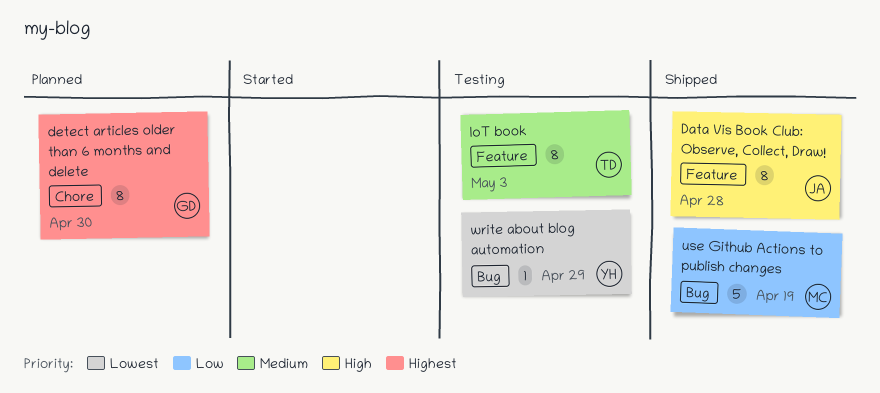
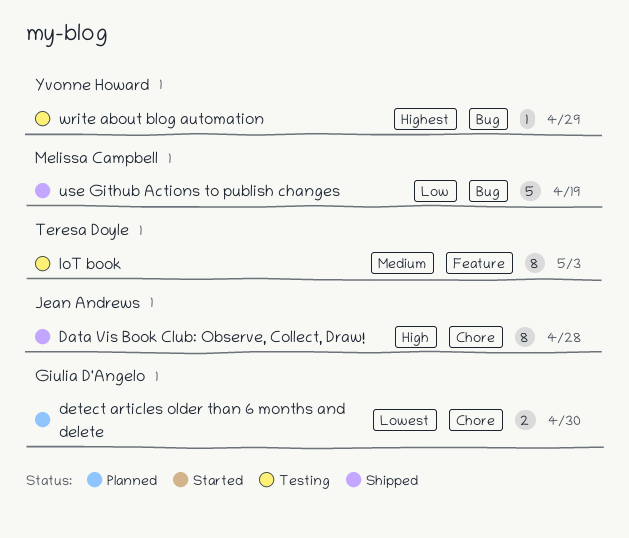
Data Vis Book Club: Observe, Collect, Draw!, label: Feature -> Chore
detect articles older than 6 months and delete, priority: Highest -> Lowest
detect articles older than 6 months and delete, estimate: 8 -> 2
write about blog automation, priority: Lowest -> Highest

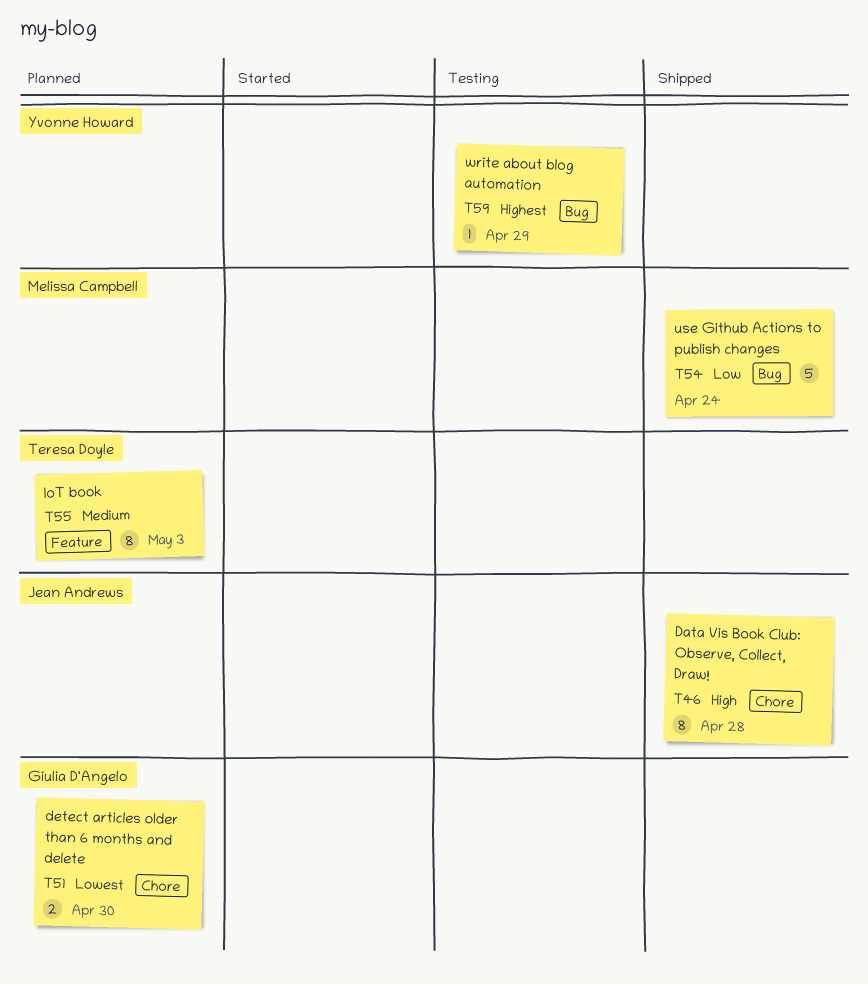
IoT book, status: Testing -> Planned
use Github Actions to publish changes, due: Apr 19 -> Apr 24

